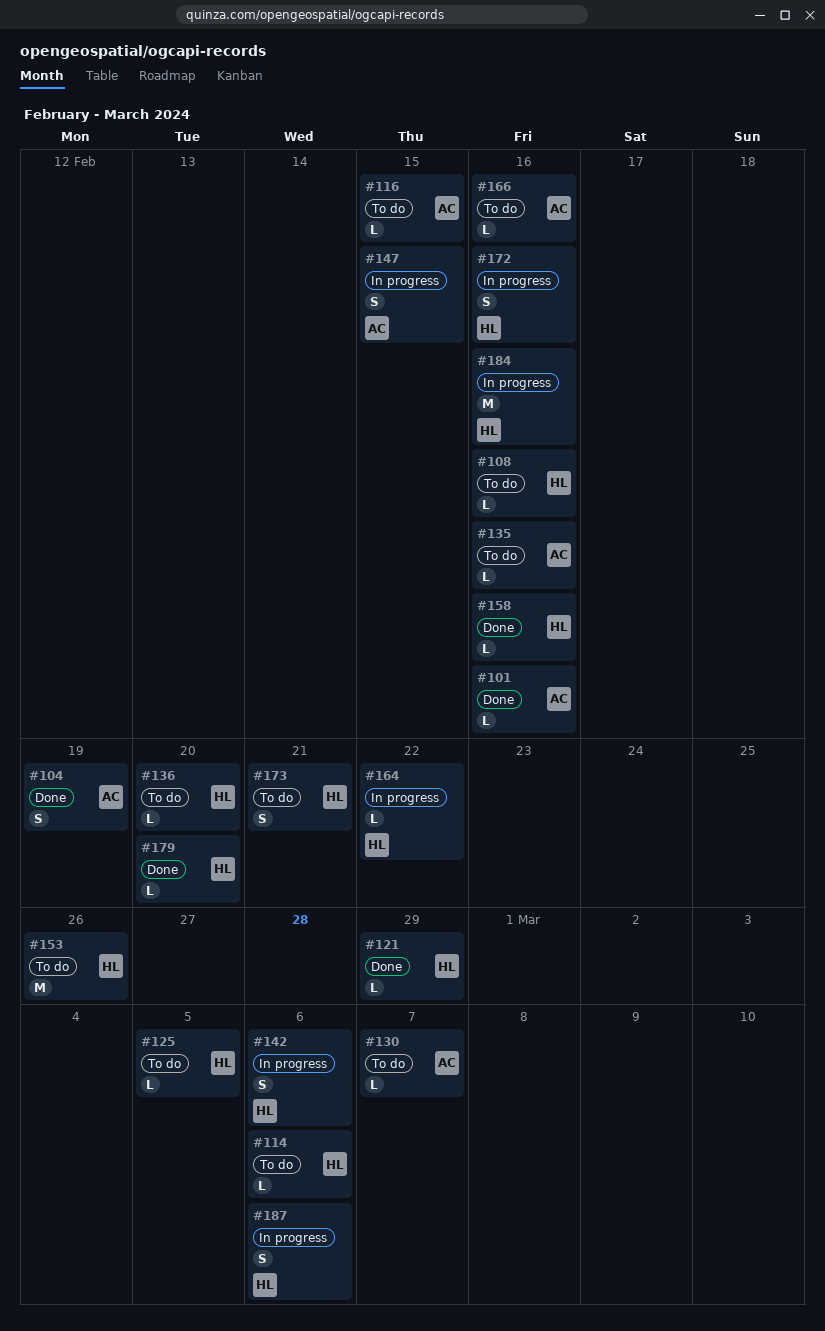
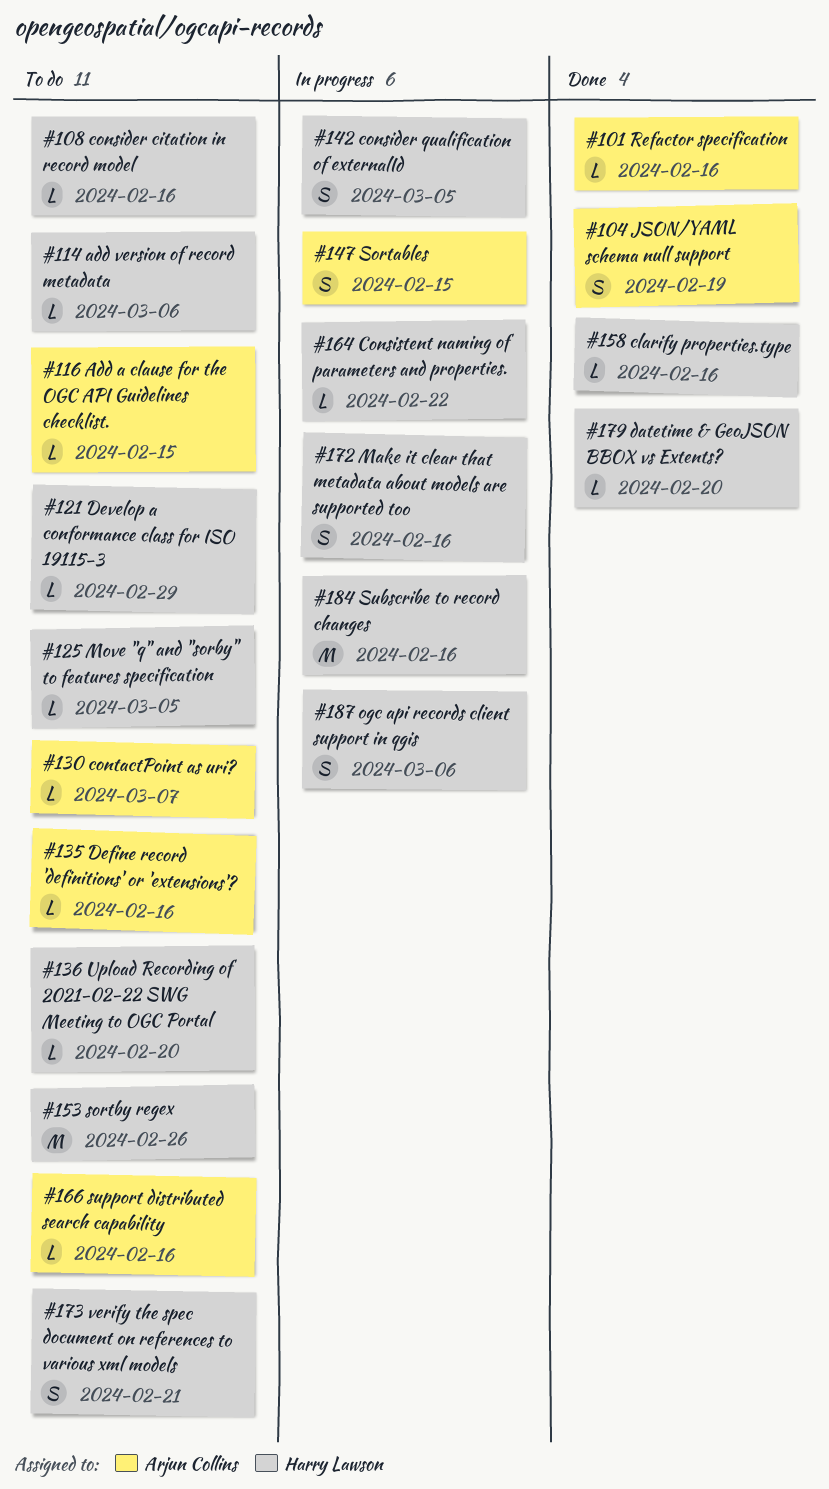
#121, status: Done -> To do
#142, due: Mar 6 -> Mar 5

